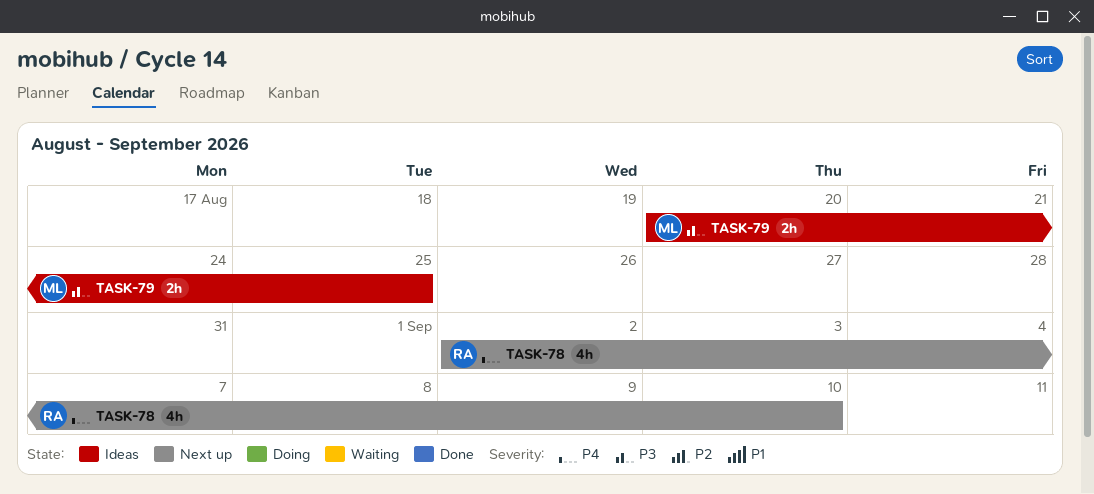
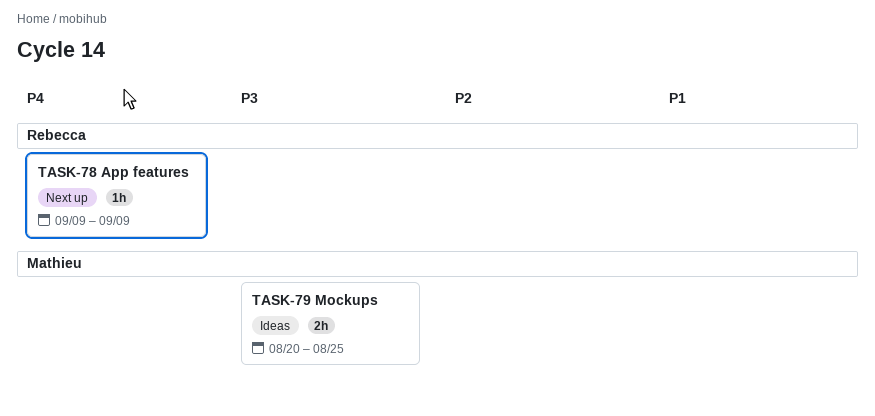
TASK-78, estimate: 4h -> 1h
TASK-78, start: Sep 2 -> Sep 9
TASK-78, due: Sep 10 -> Sep 9

